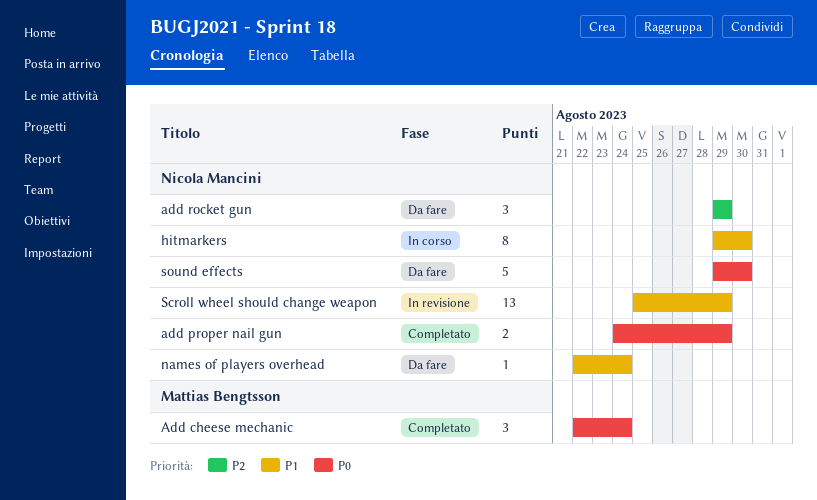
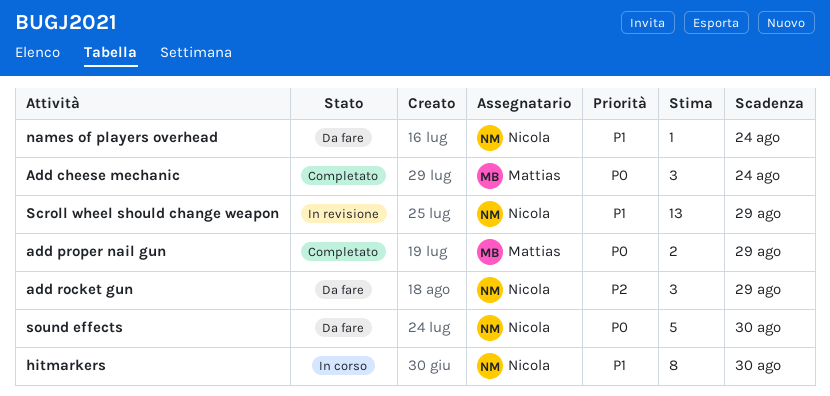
add proper nail gun, owner: Nicola Mancini -> Mattias Bengtsson

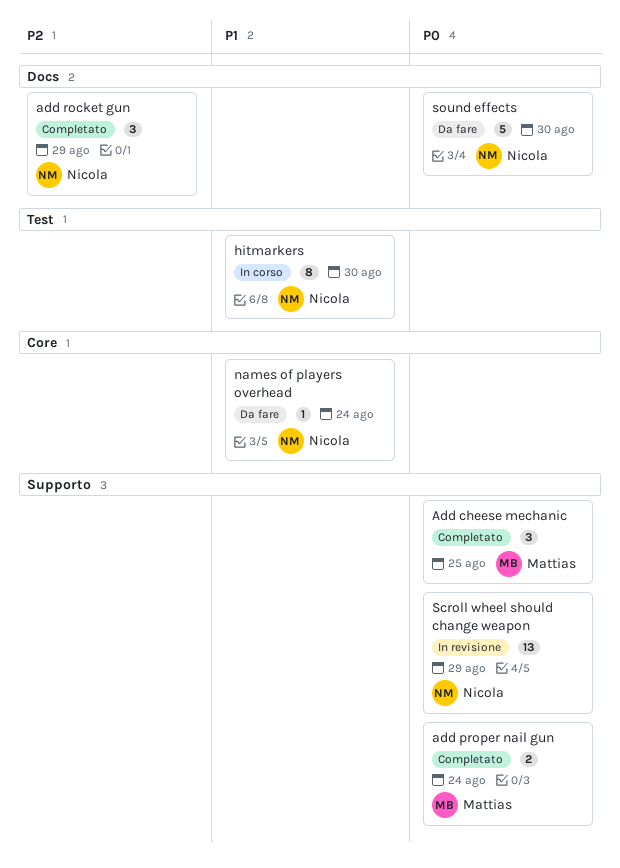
Add cheese mechanic, due: Aug 24 -> Aug 25
add proper nail gun, due: Aug 29 -> Aug 24
add rocket gun, status: Da fare -> Completato
Scroll wheel should change weapon, priority: P1 -> P0

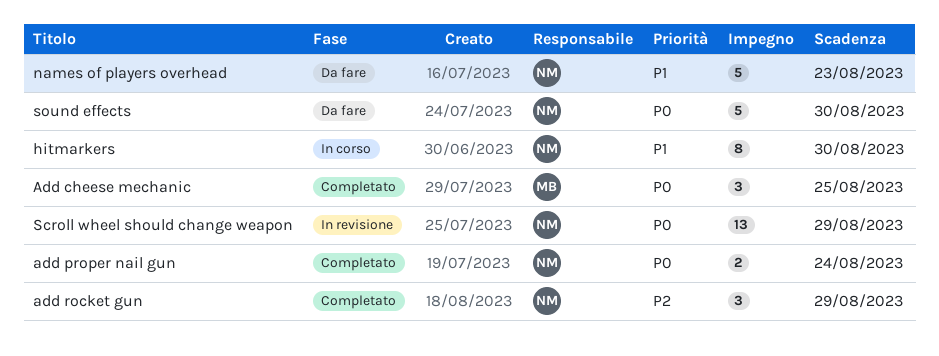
add proper nail gun, owner: Mattias -> Nicola
names of players overhead, estimate: 1 -> 5
names of players overhead, due: Aug 24 -> Aug 23

